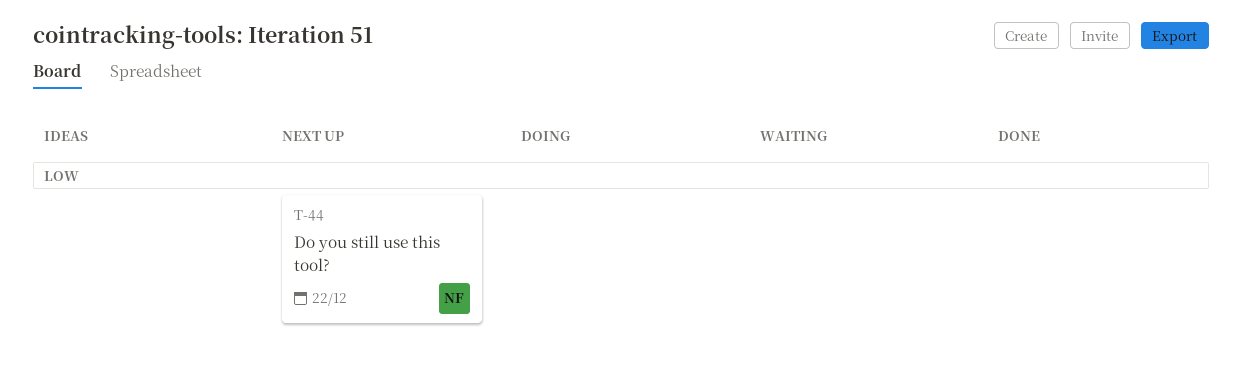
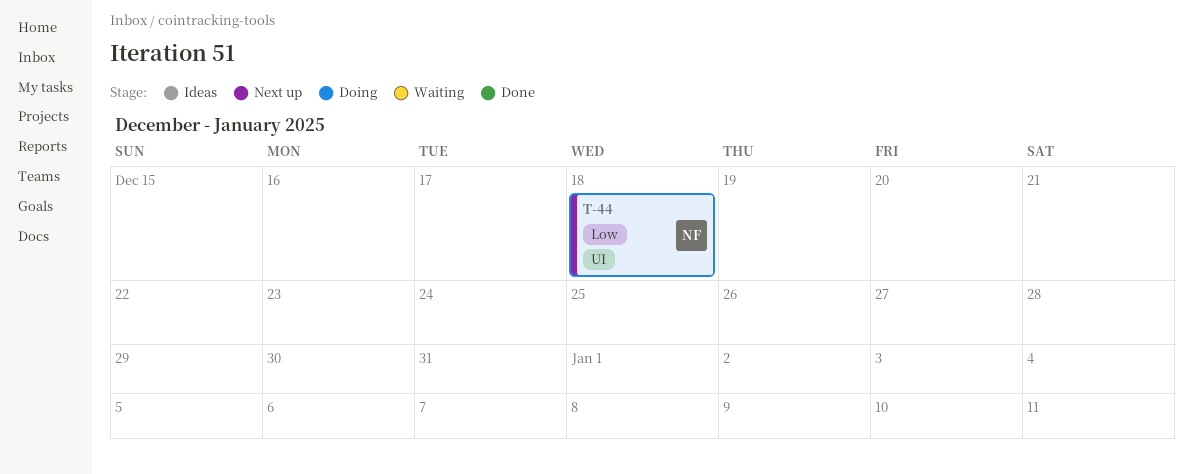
T-44, due: Dec 22 -> Dec 18

